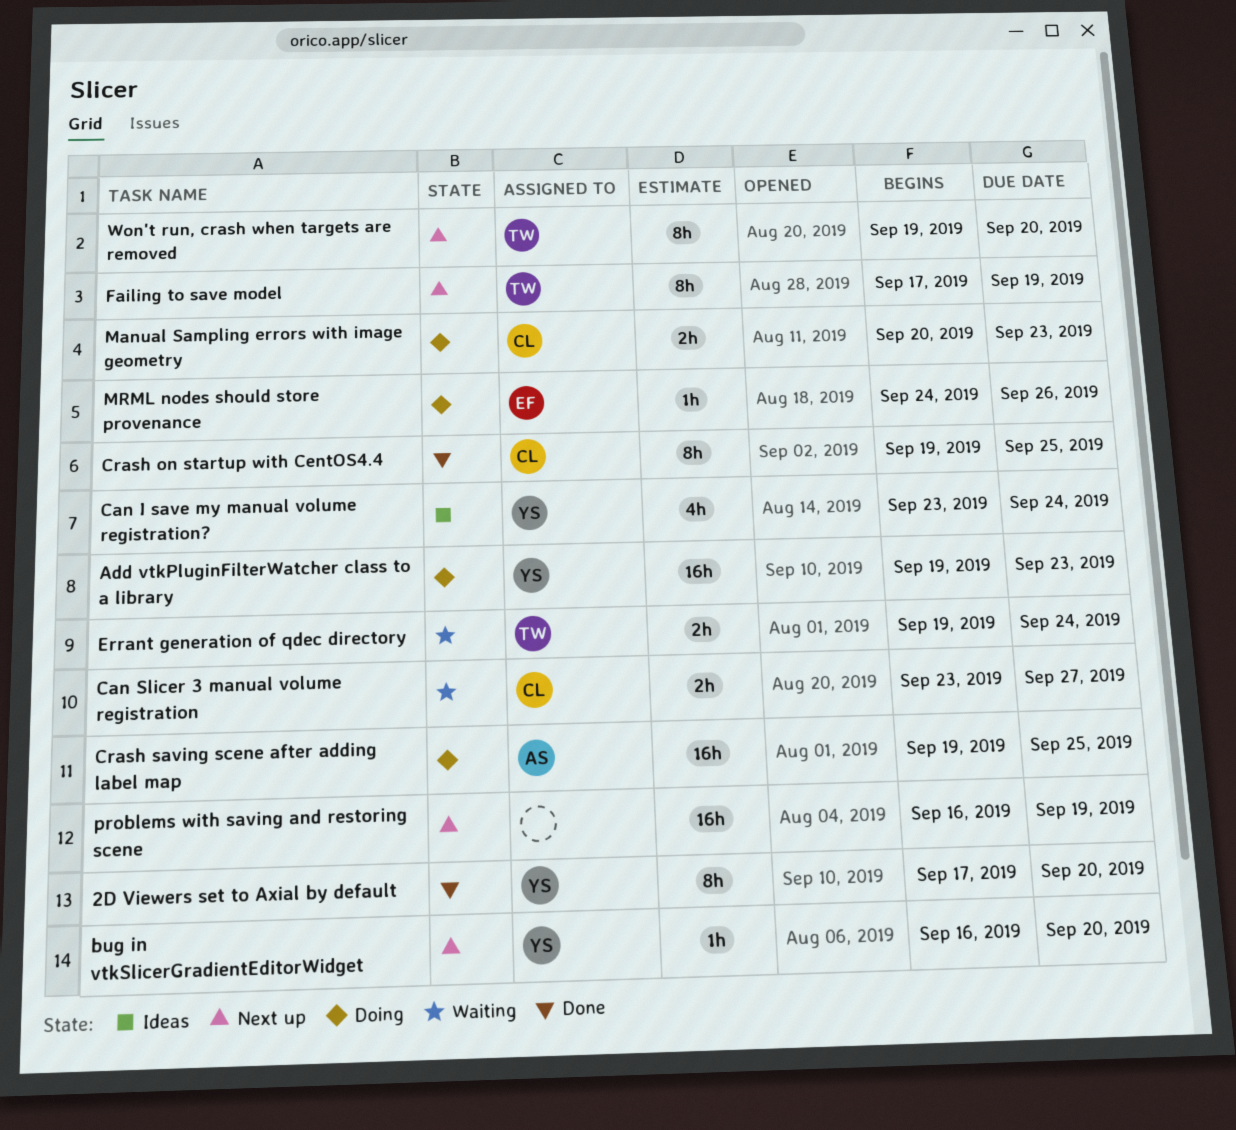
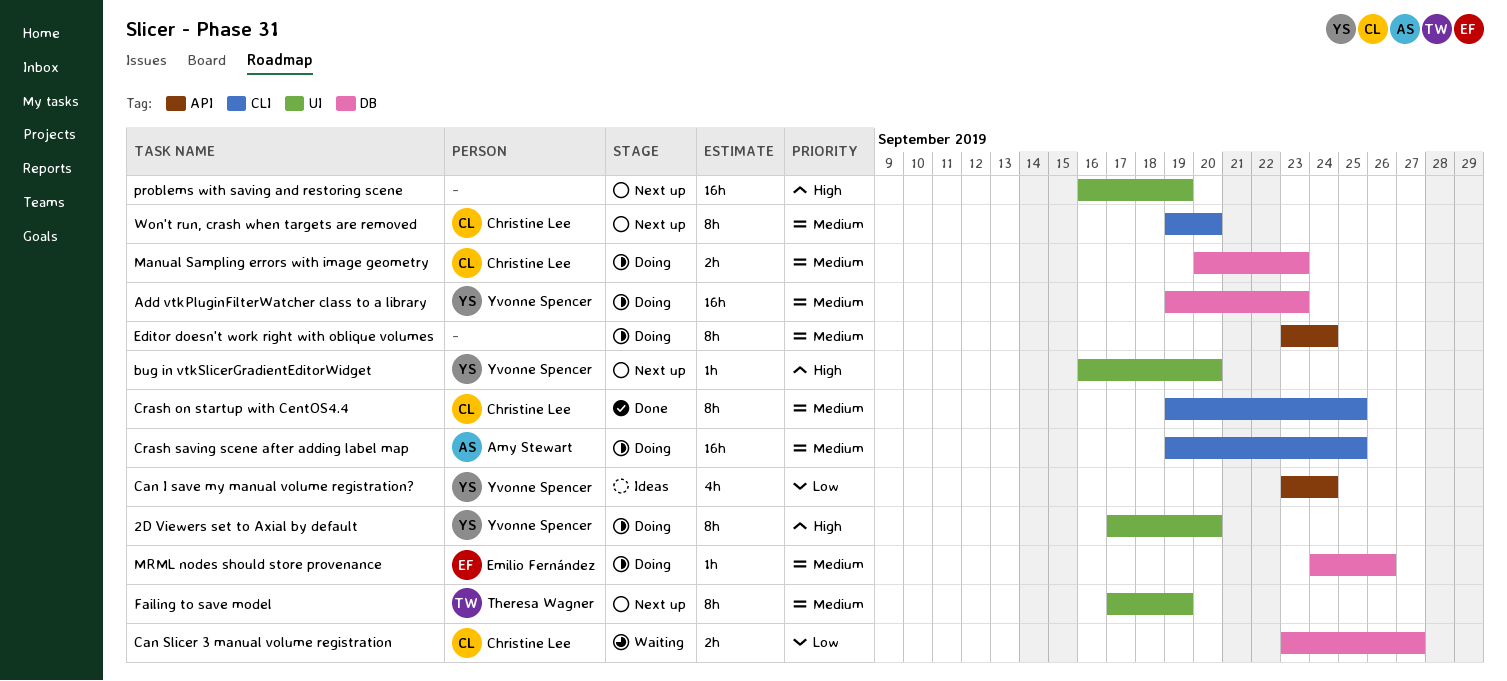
2D Viewers set to Axial by default, status: Done -> Doing
Editor doesn't work right with oblique volumes: none -> present
Errant generation of qdec directory: present -> none
Won't run, crash when targets are removed, owner: Theresa Wagner -> Christine Lee

